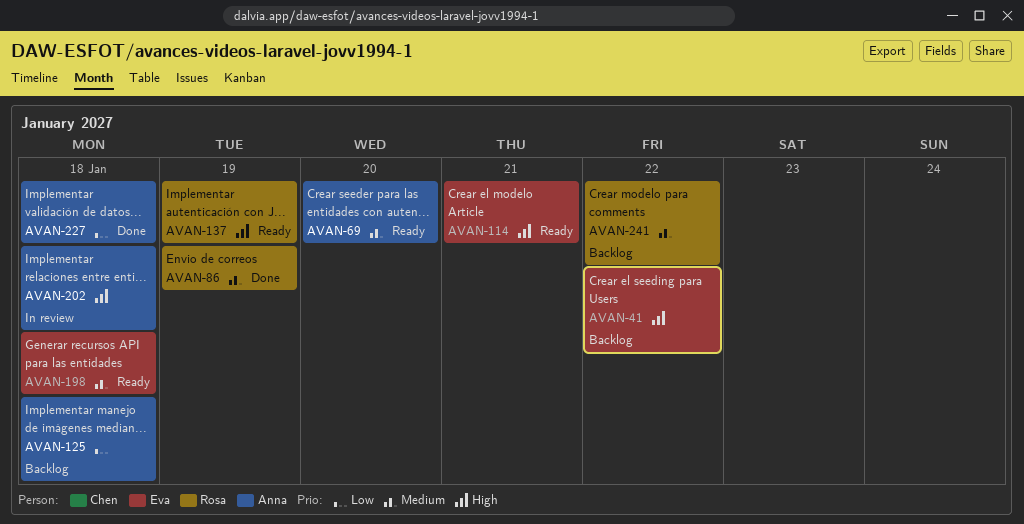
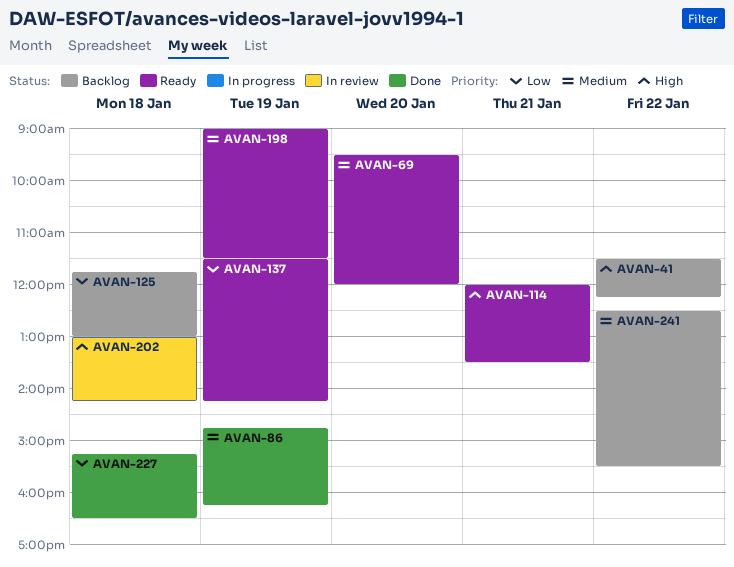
AVAN-137, priority: High -> Low
AVAN-198, day: Jan 18 -> Jan 19

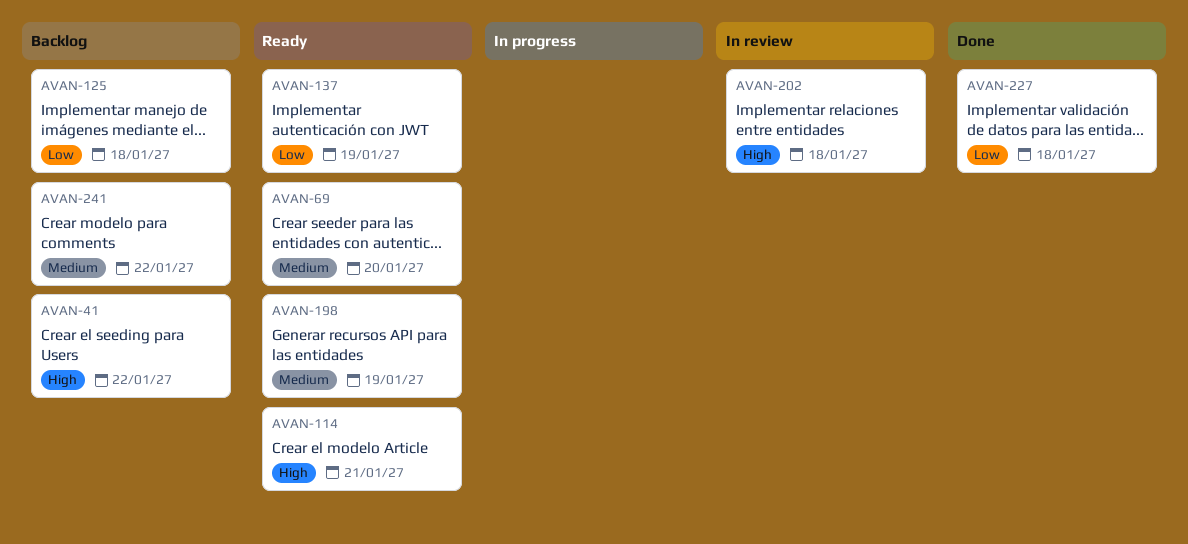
AVAN-86: present -> none

